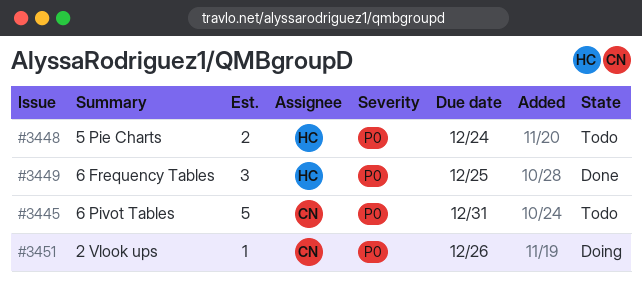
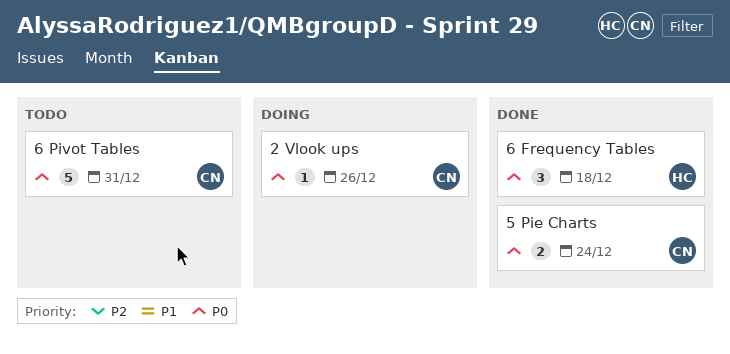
5 Pie Charts, status: Todo -> Done
5 Pie Charts, owner: HC -> CN
6 Frequency Tables, due: Dec 25 -> Dec 18

